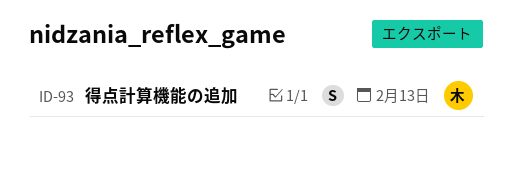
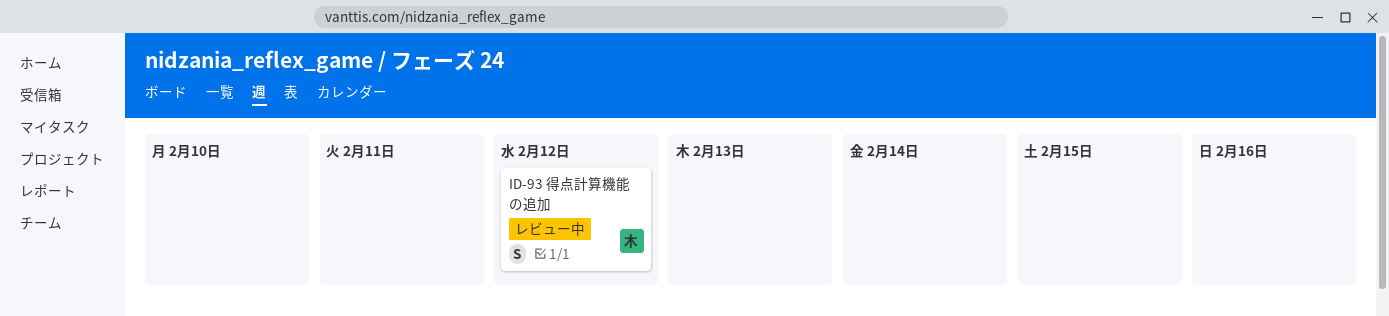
ID-93, due: Feb 13 -> Feb 12

